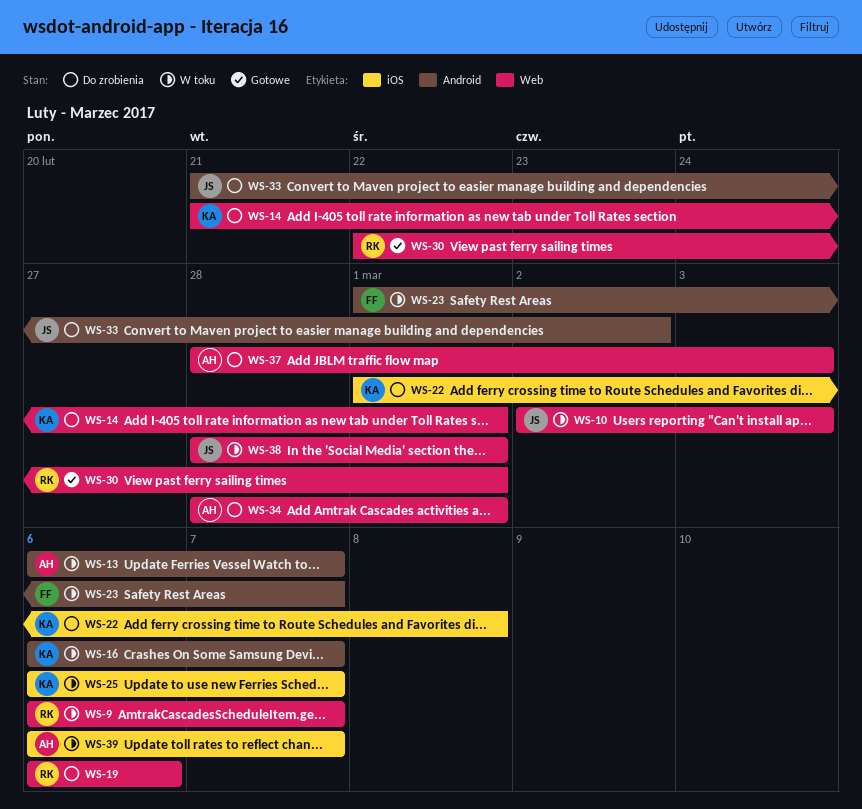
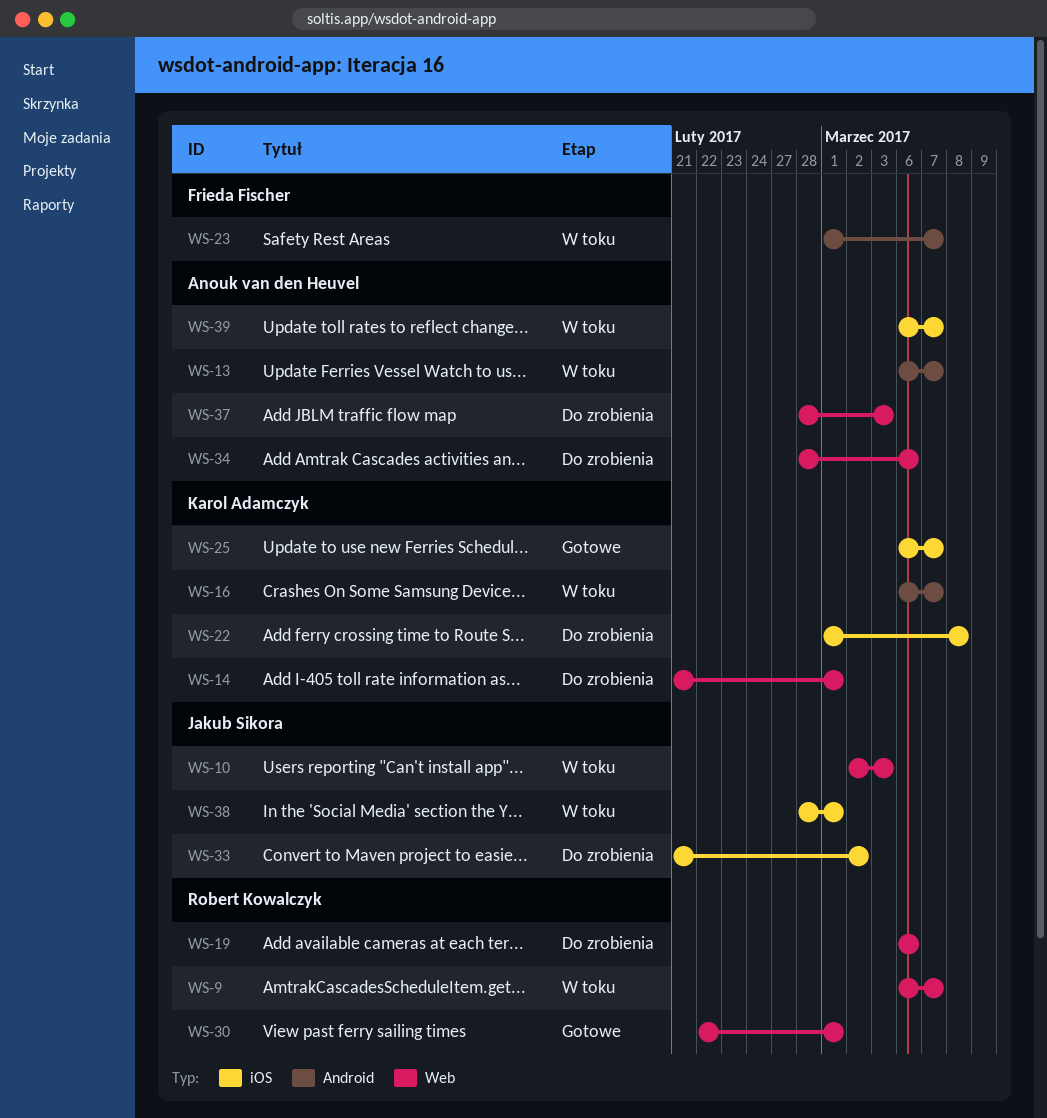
WS-25, status: W toku -> Gotowe
WS-33, label: Android -> iOS
WS-34, due: Mar 1 -> Mar 6
WS-38, label: Web -> iOS

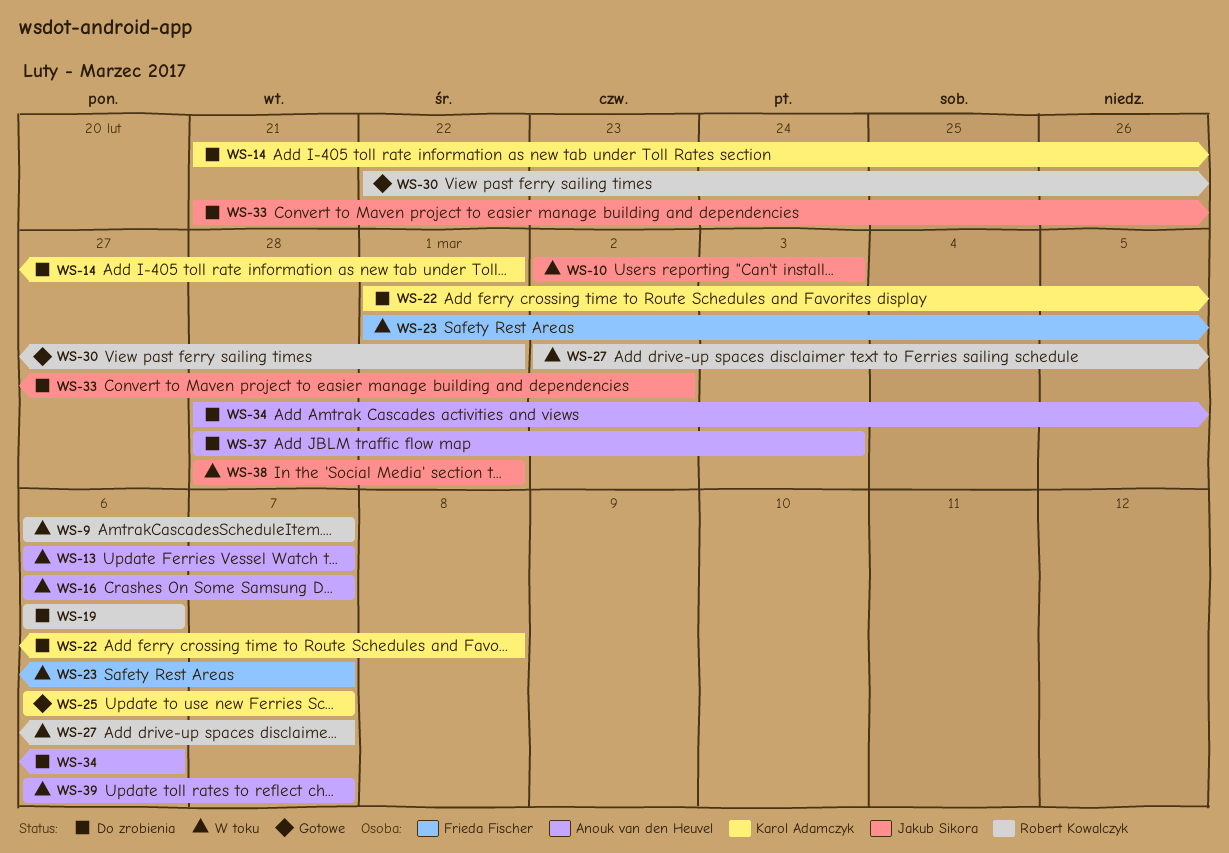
WS-16, owner: Karol Adamczyk -> Anouk van den Heuvel
WS-27: none -> present

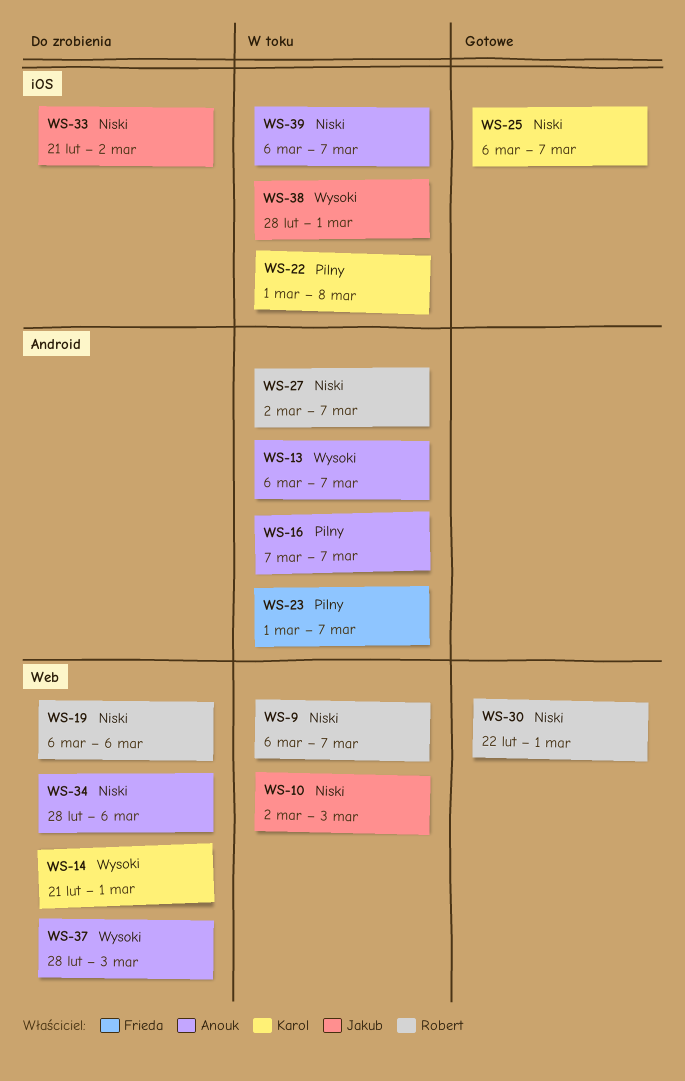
WS-16, start: Mar 6 -> Mar 7
WS-22, status: Do zrobienia -> W toku

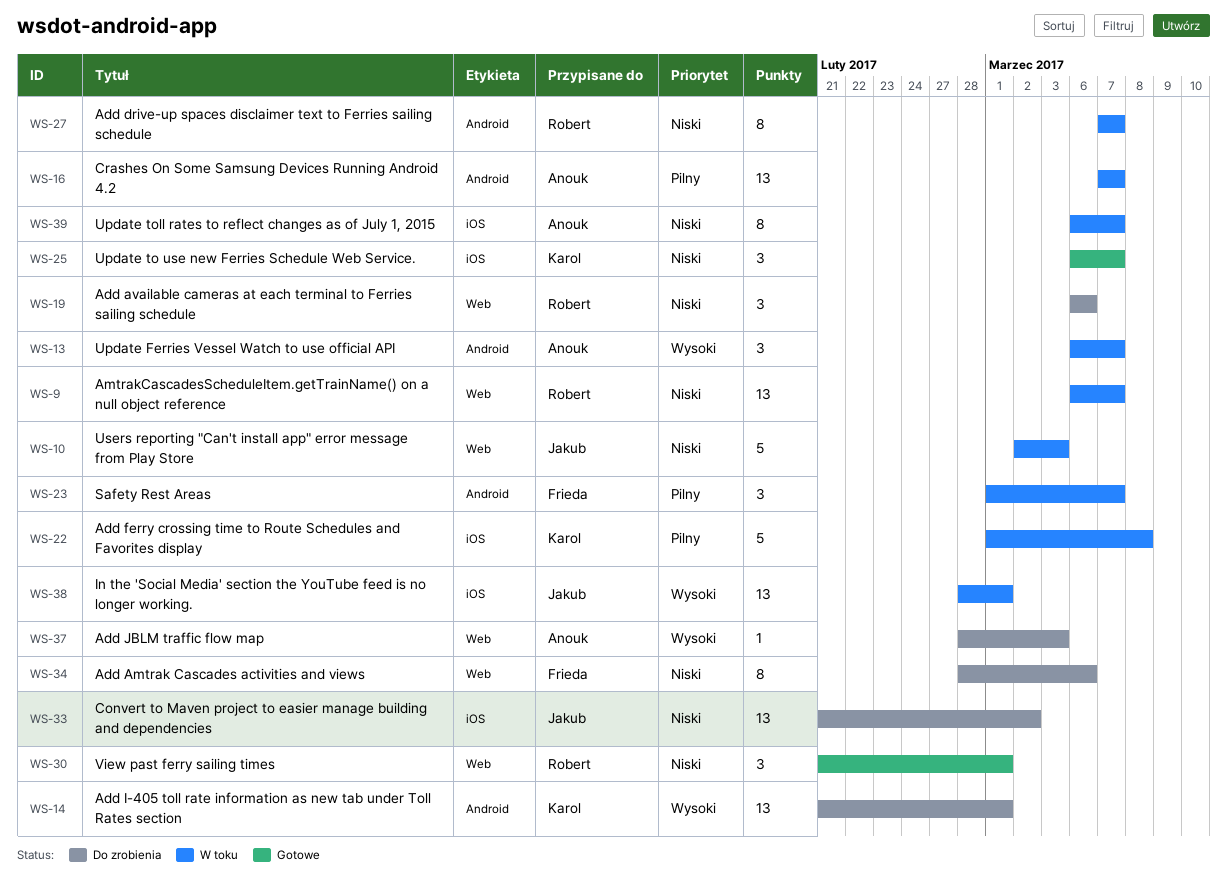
WS-14, label: Web -> Android
WS-27, start: Mar 2 -> Mar 7
WS-30, start: Feb 22 -> Feb 21
WS-34, owner: Anouk -> Frieda

